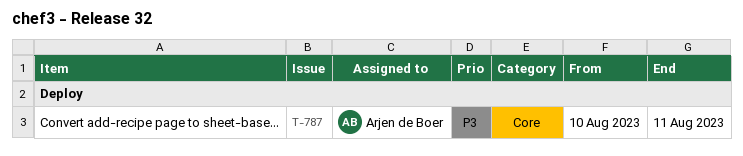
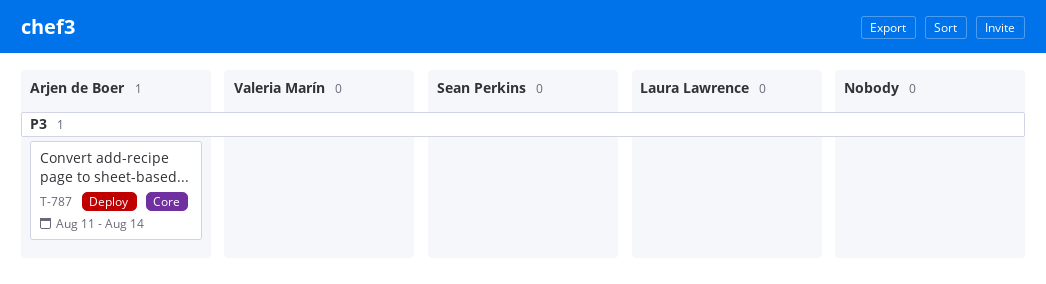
T-787, start: Aug 10 -> Aug 11
T-787, due: Aug 11 -> Aug 14

